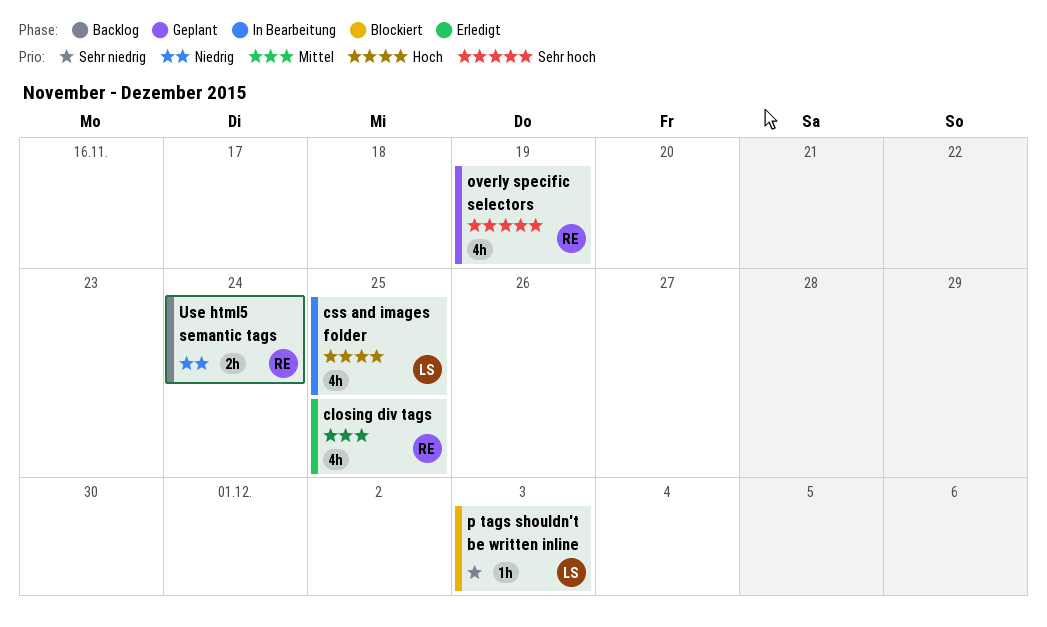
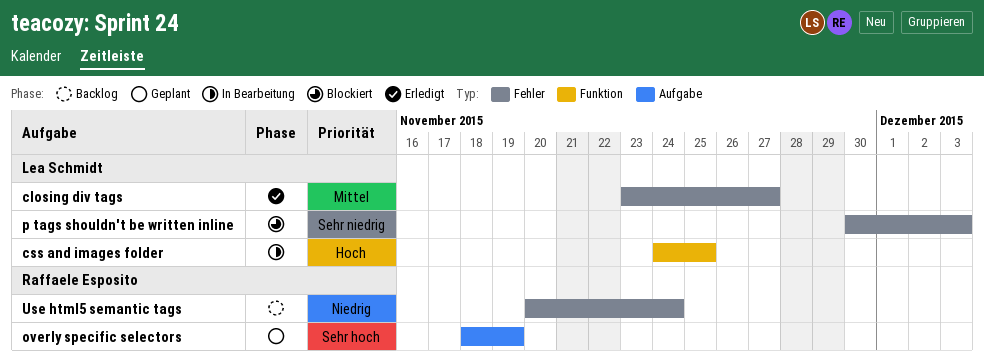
closing div tags, owner: Raffaele Esposito -> Lea Schmidt
closing div tags, due: Nov 25 -> Nov 27

